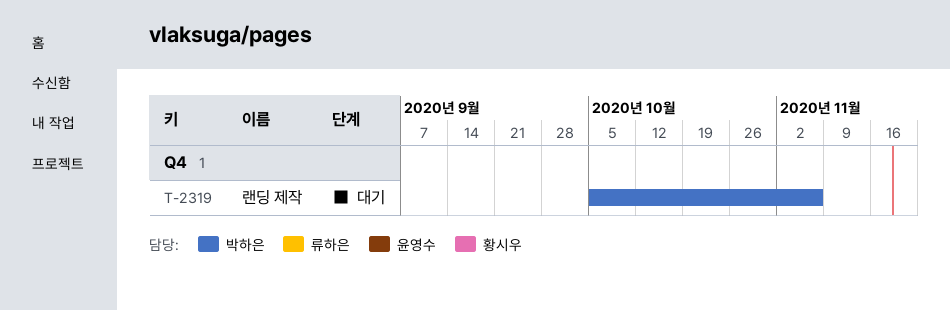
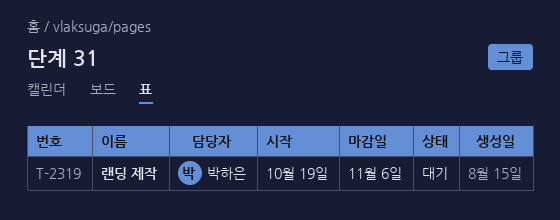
T-2319, start: Oct 5 -> Oct 19

